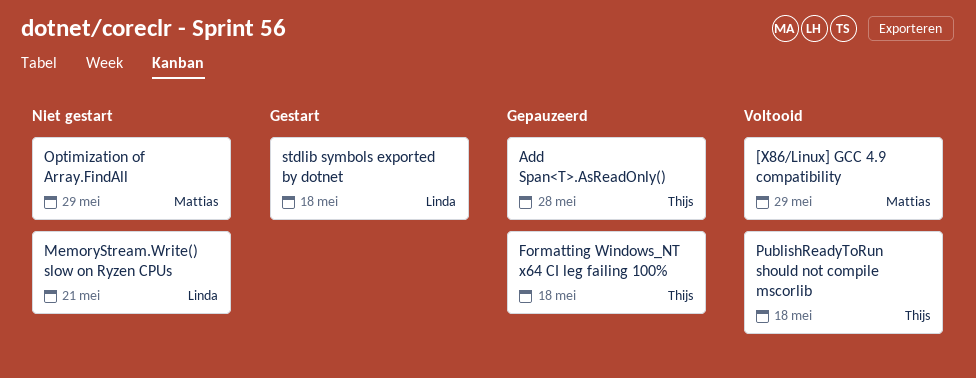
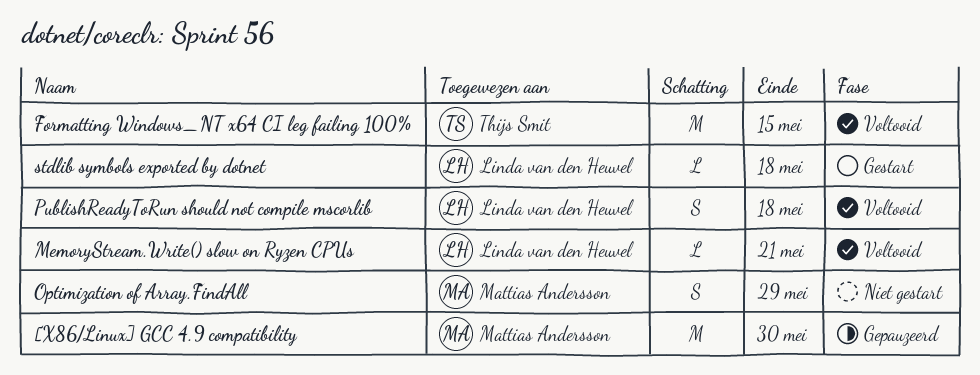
[X86/Linux] GCC 4.9 compatibility, status: Voltooid -> Gepauzeerd
[X86/Linux] GCC 4.9 compatibility, due: May 29 -> May 30
Add Span<T>.AsReadOnly(): present -> none
Formatting Windows_NT x64 CI leg failing 100%, status: Gepauzeerd -> Voltooid
Formatting Windows_NT x64 CI leg failing 100%, due: May 18 -> May 15
MemoryStream.Write() slow on Ryzen CPUs, status: Niet gestart -> Voltooid
PublishReadyToRun should not compile mscorlib, owner: Thijs Smit -> Linda van den Heuvel

